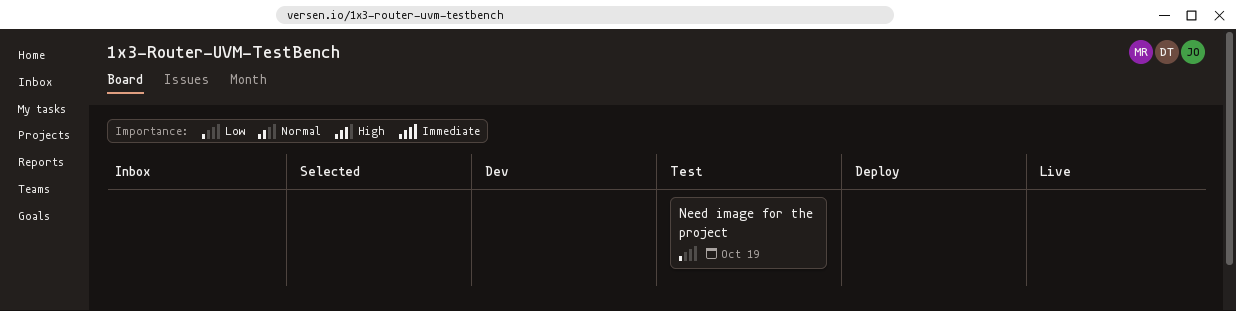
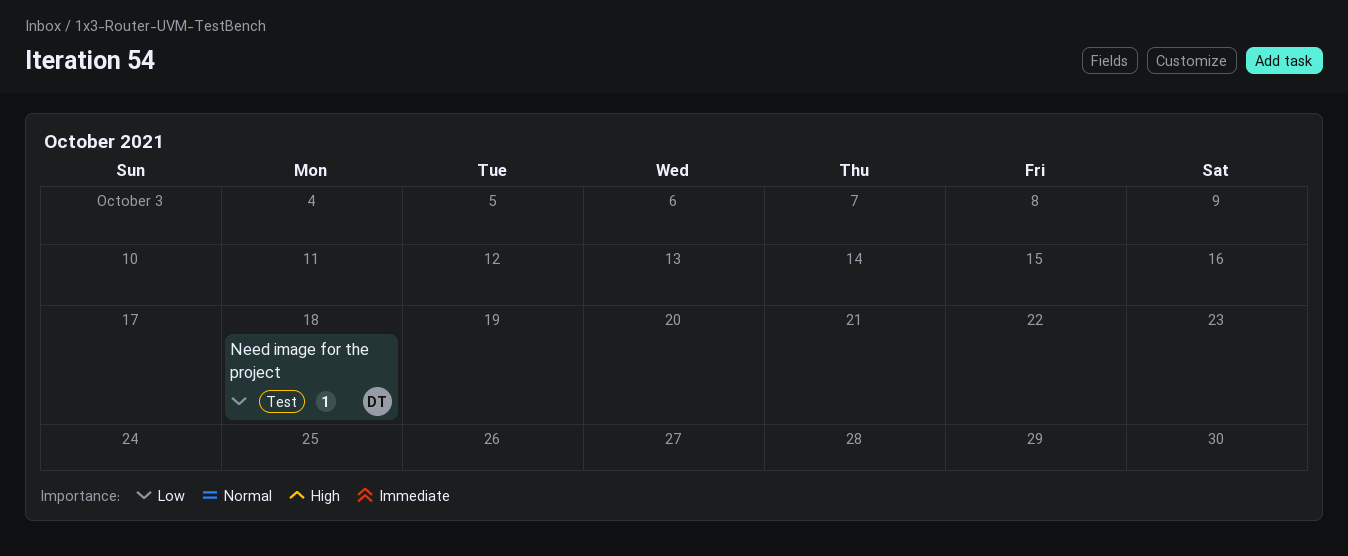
Need image for the project, due: Oct 19 -> Oct 18

